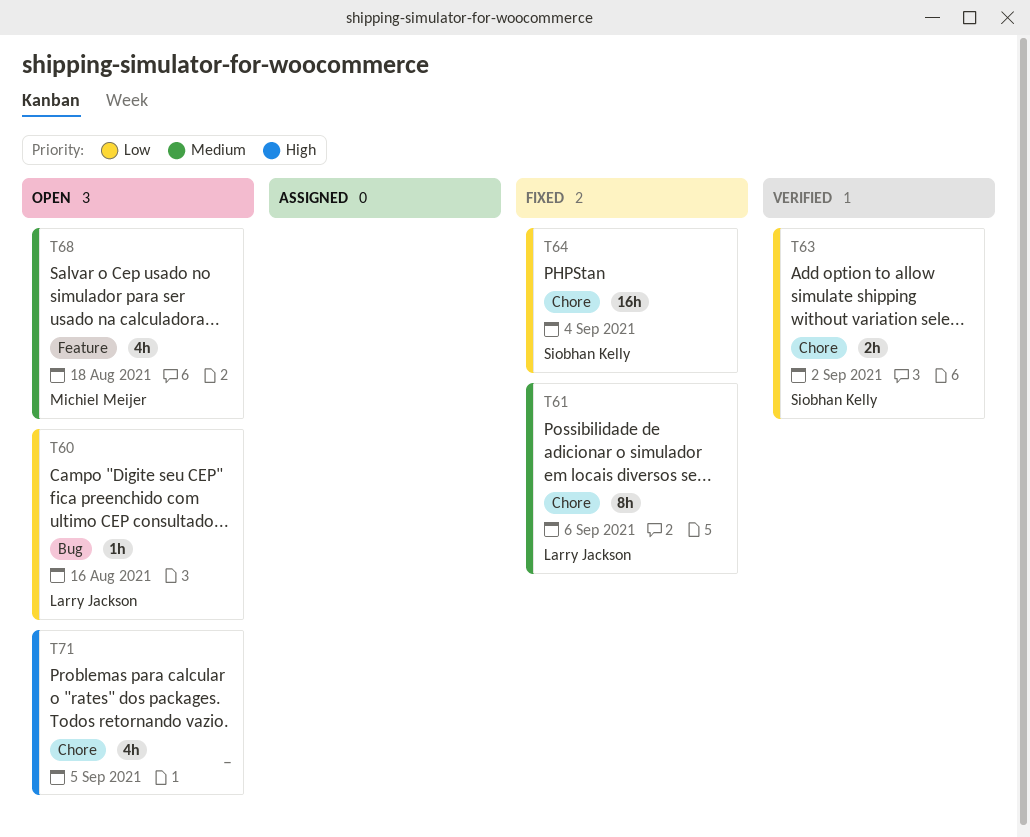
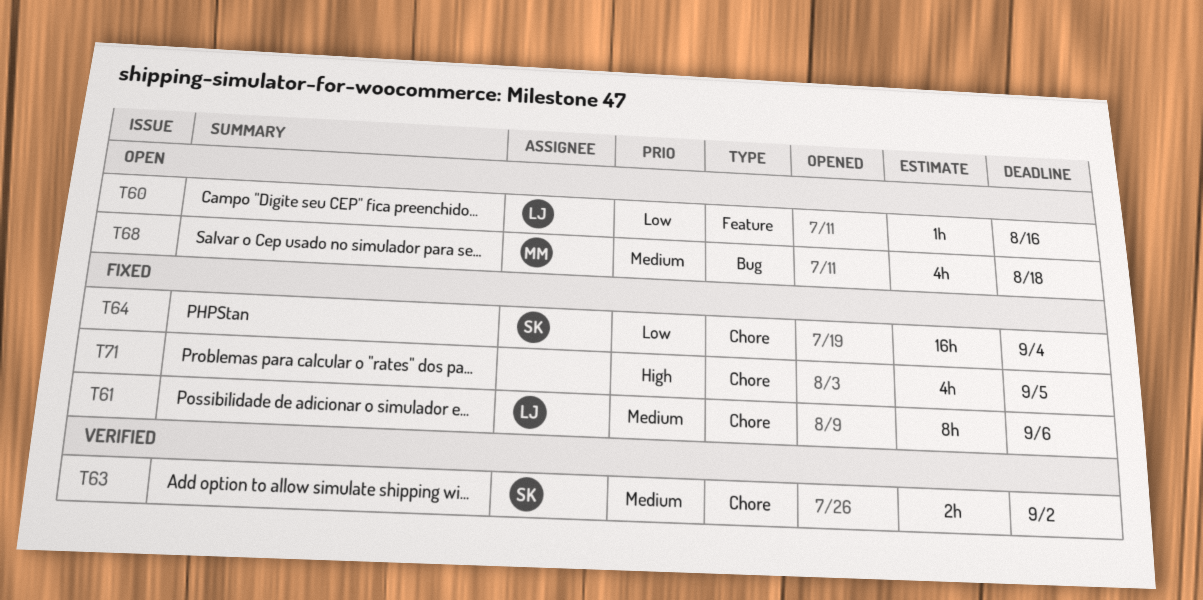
T60, label: Bug -> Feature
T63, priority: Low -> Medium
T68, label: Feature -> Bug
T71, status: Open -> Fixed

